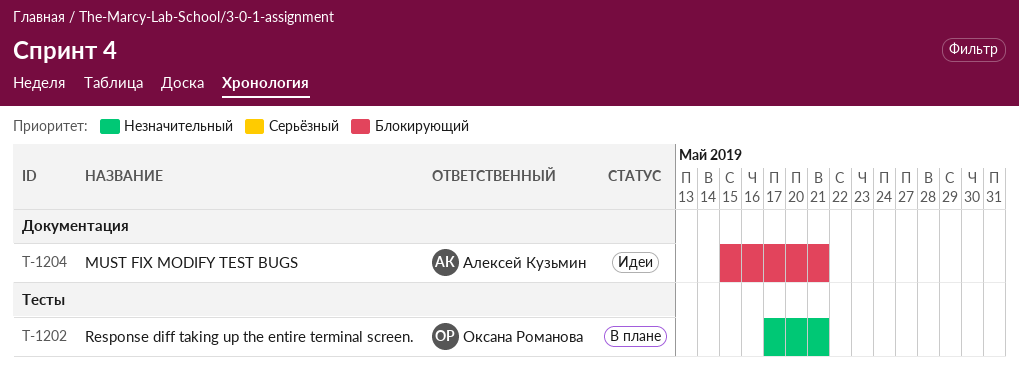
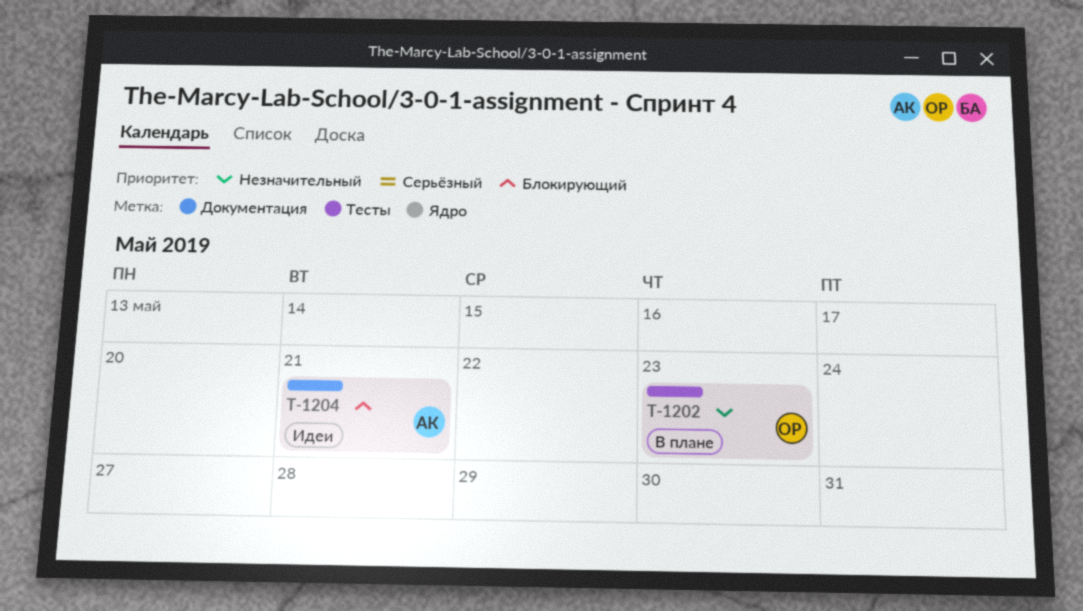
T-1202, due: May 21 -> May 23

